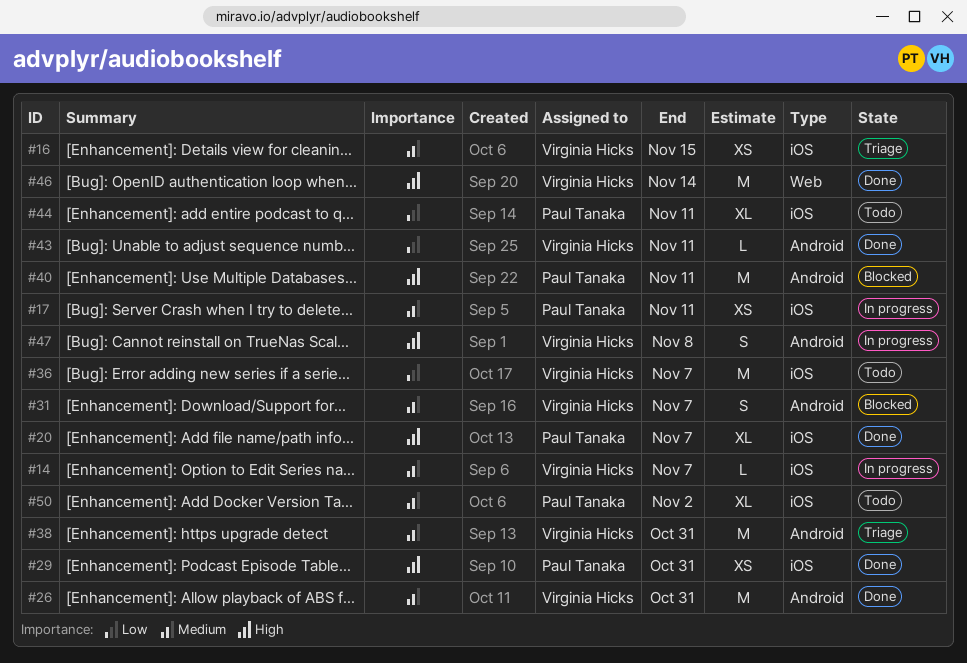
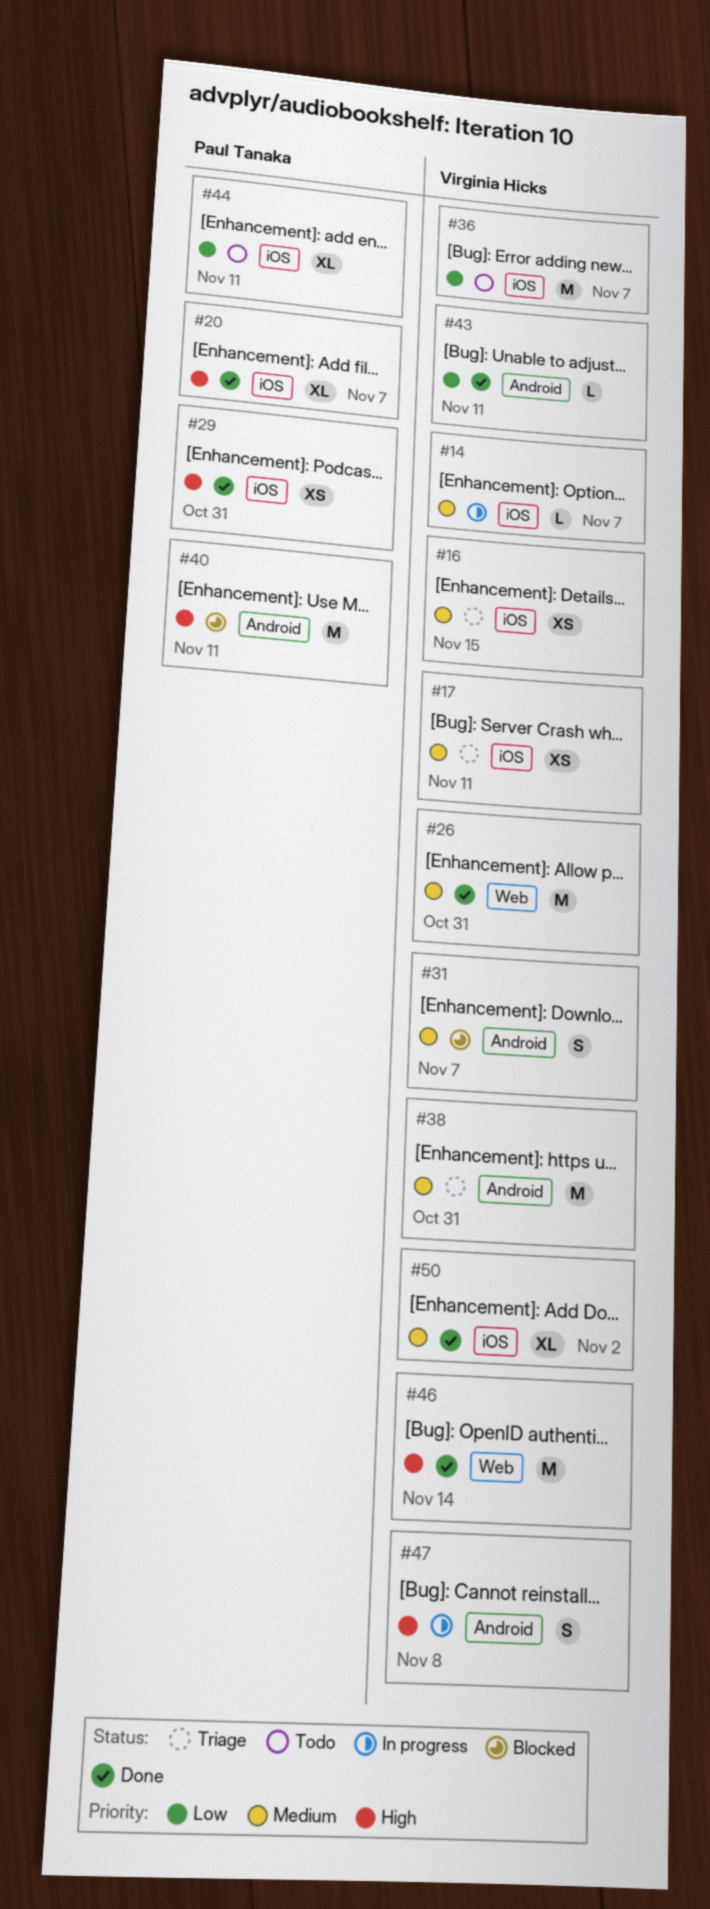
#17, status: In progress -> Triage
#17, owner: Paul Tanaka -> Virginia Hicks
#26, label: Android -> Web
#50, status: Todo -> Done
#50, owner: Paul Tanaka -> Virginia Hicks

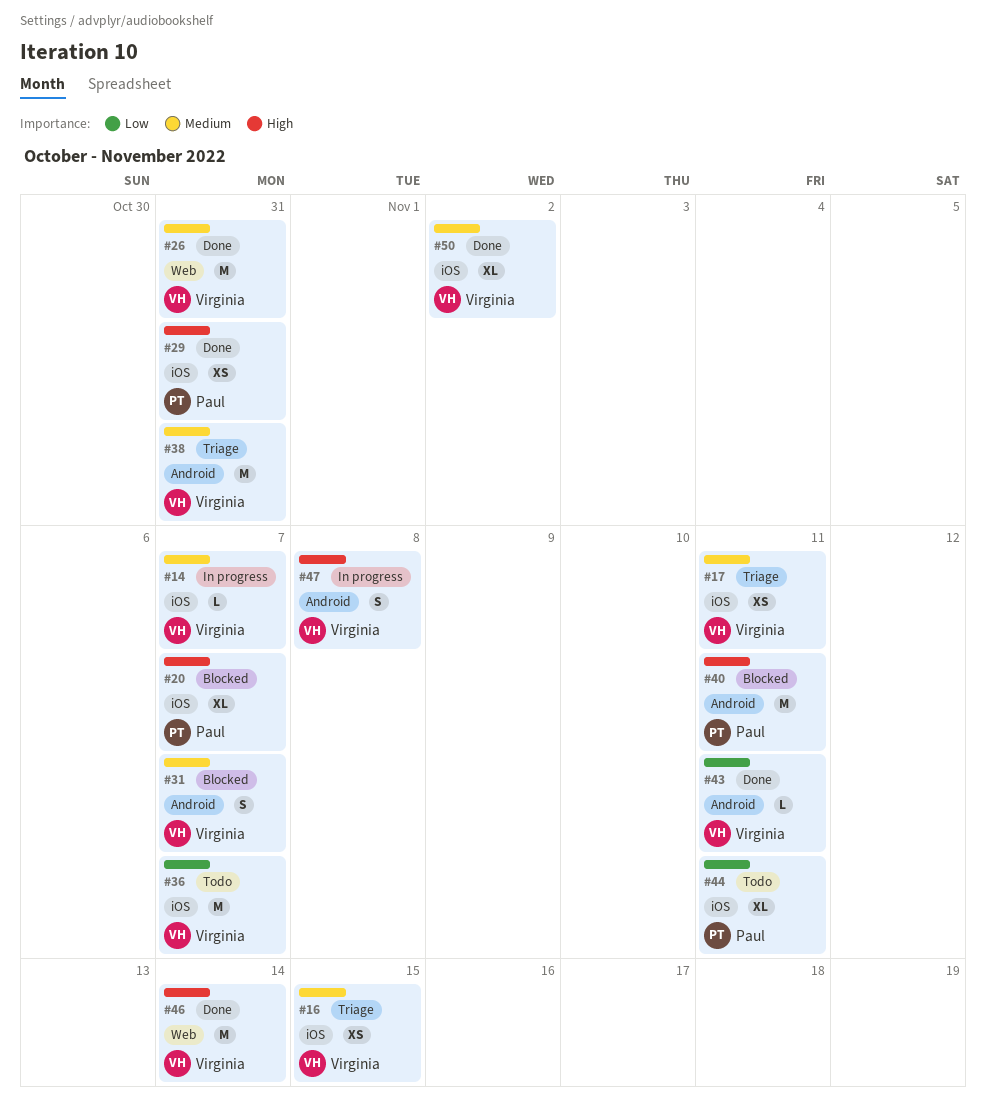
#20, status: Done -> Blocked

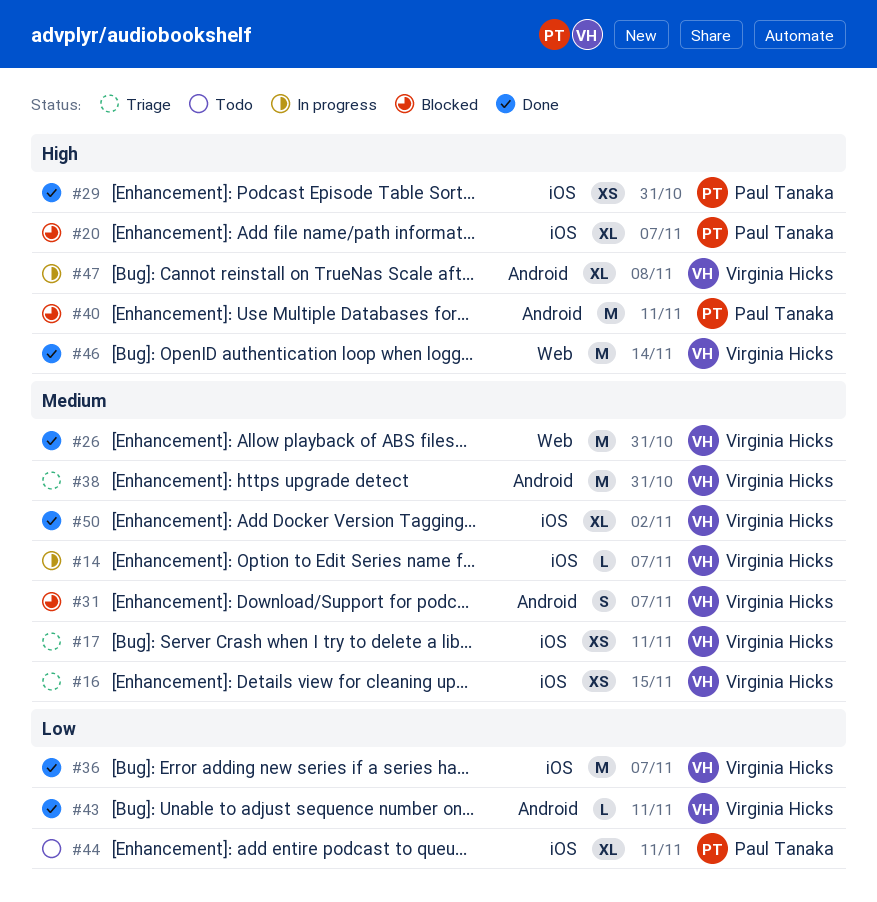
#36, status: Todo -> Done
#47, estimate: S -> XL

